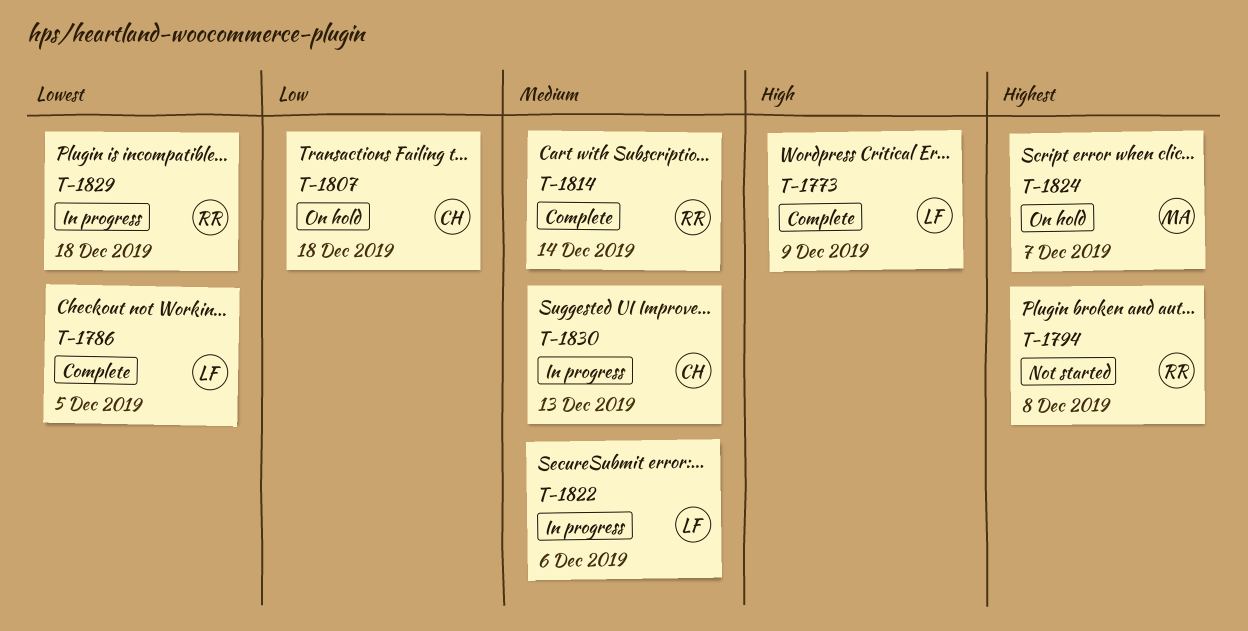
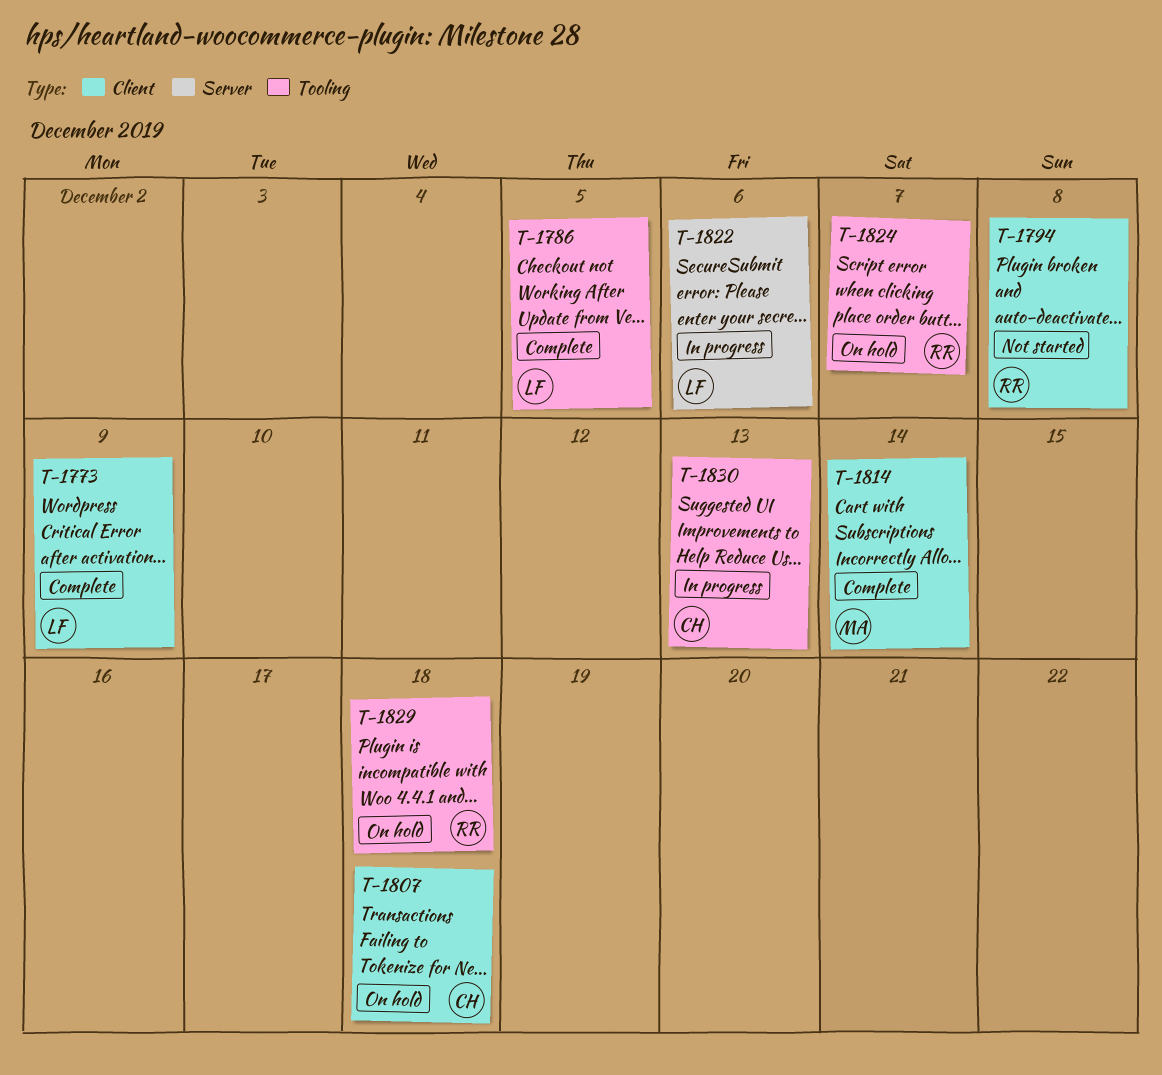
T-1814, owner: RR -> MA
T-1824, owner: MA -> RR
T-1829, status: In progress -> On hold

